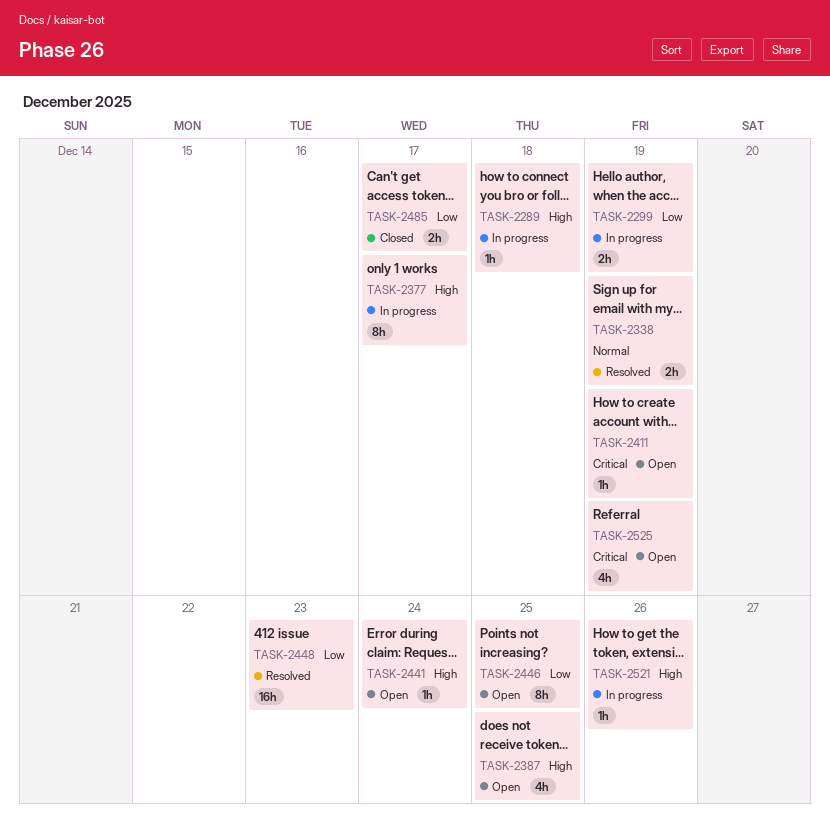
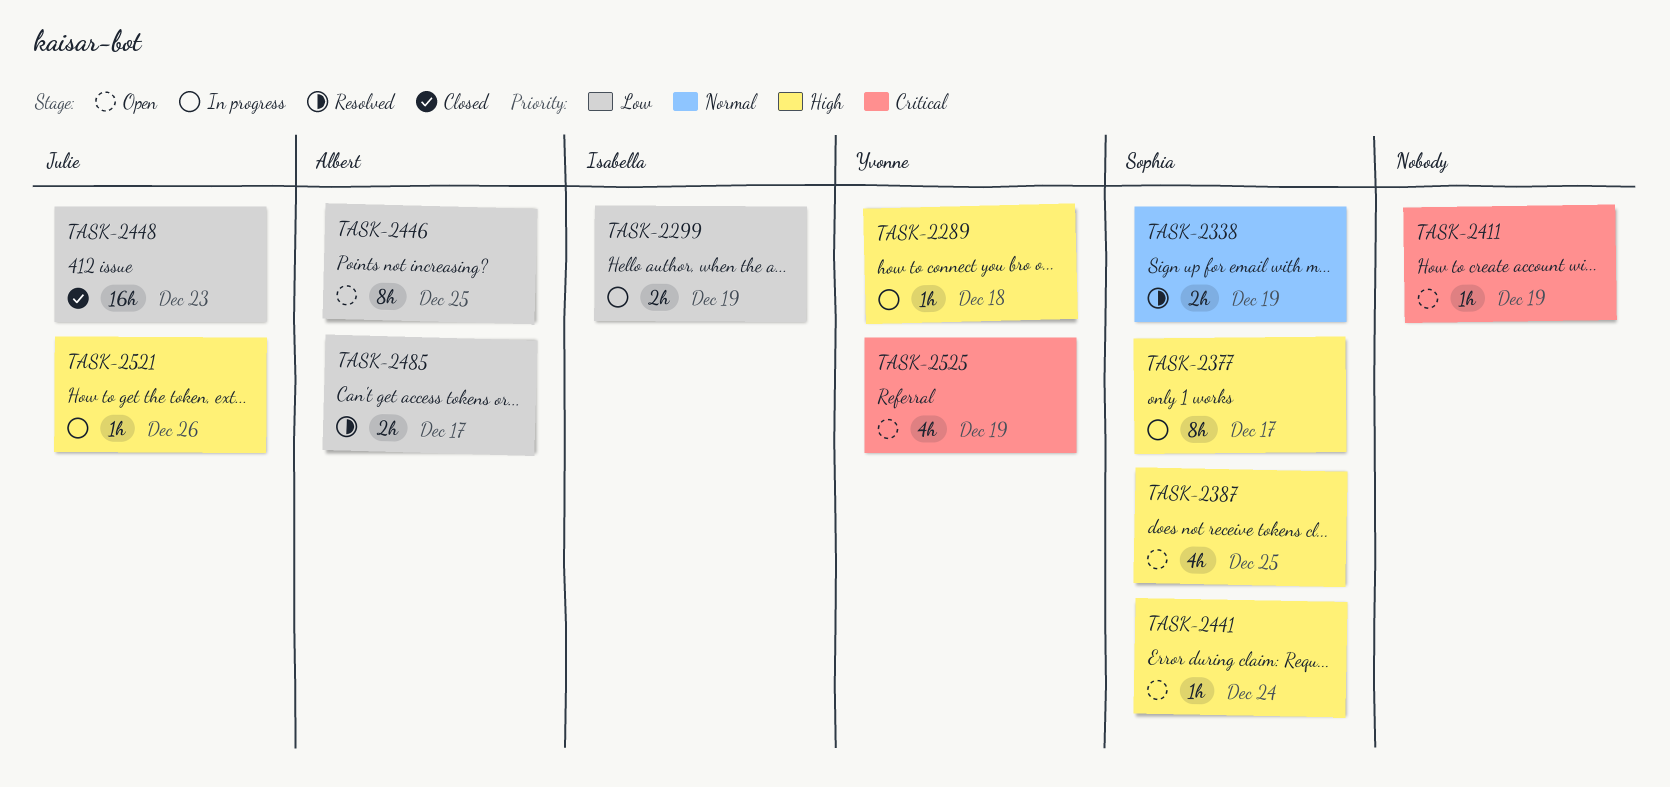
TASK-2448, status: Resolved -> Closed
TASK-2485, status: Closed -> Resolved

